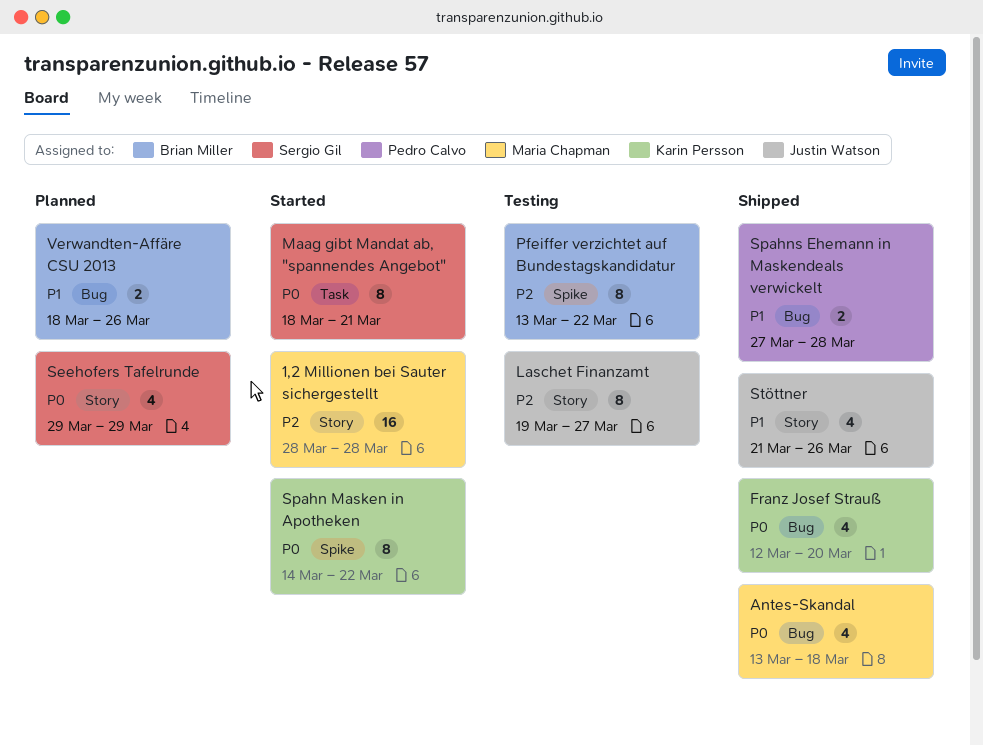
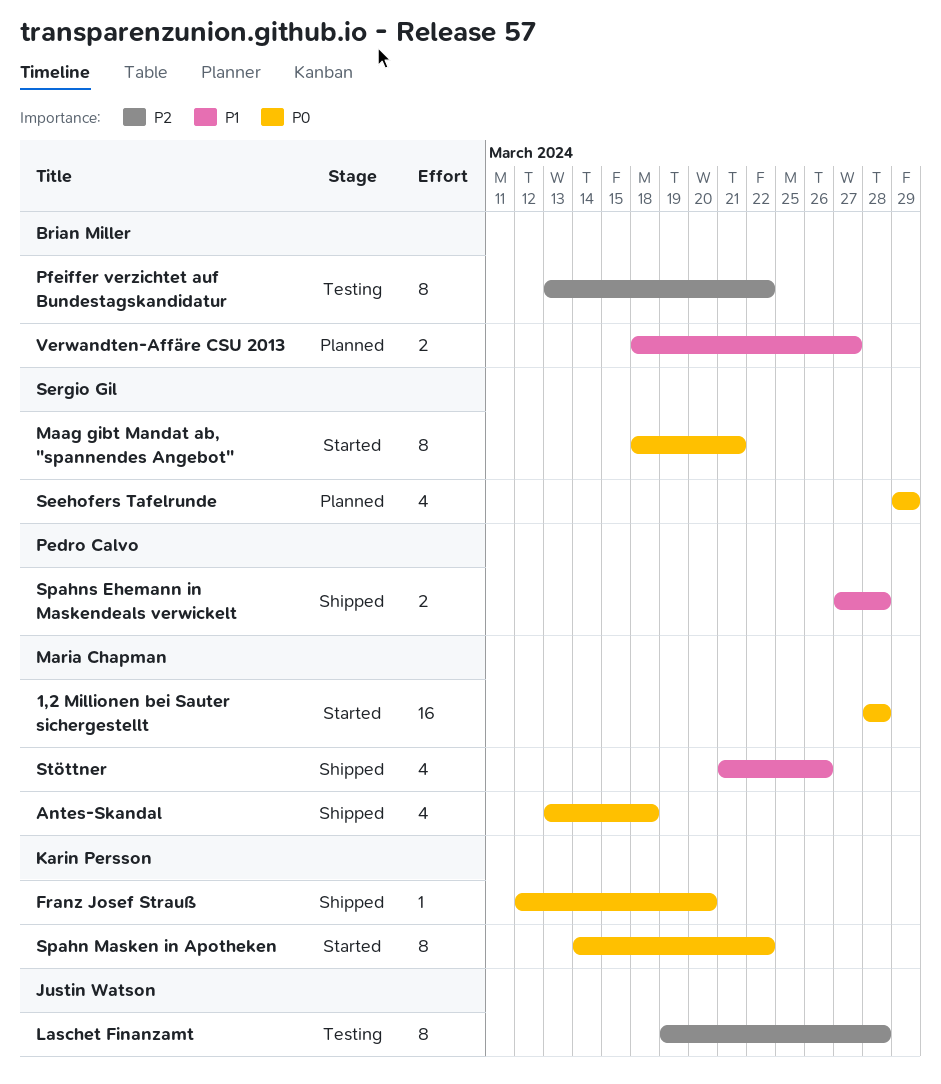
1,2 Millionen bei Sauter sichergestellt, priority: P2 -> P0
Franz Josef Strauß, estimate: 4 -> 1
Laschet Finanzamt, due: Mar 27 -> Mar 28
Stöttner, owner: Justin Watson -> Maria Chapman
Verwandten-Affäre CSU 2013, due: Mar 26 -> Mar 27

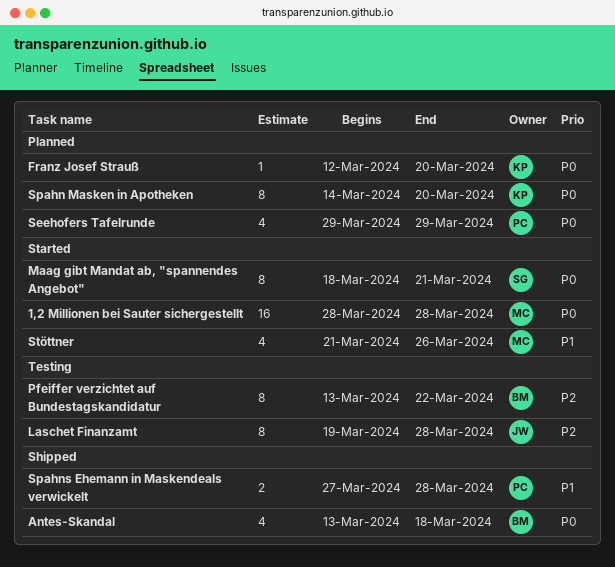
Antes-Skandal, owner: Maria Chapman -> Brian Miller
Franz Josef Strauß, status: Shipped -> Planned
Seehofers Tafelrunde, owner: Sergio Gil -> Pedro Calvo
Spahn Masken in Apotheken, status: Started -> Planned
Spahn Masken in Apotheken, due: Mar 22 -> Mar 20
Stöttner, status: Shipped -> Started
Verwandten-Affäre CSU 2013: present -> none

